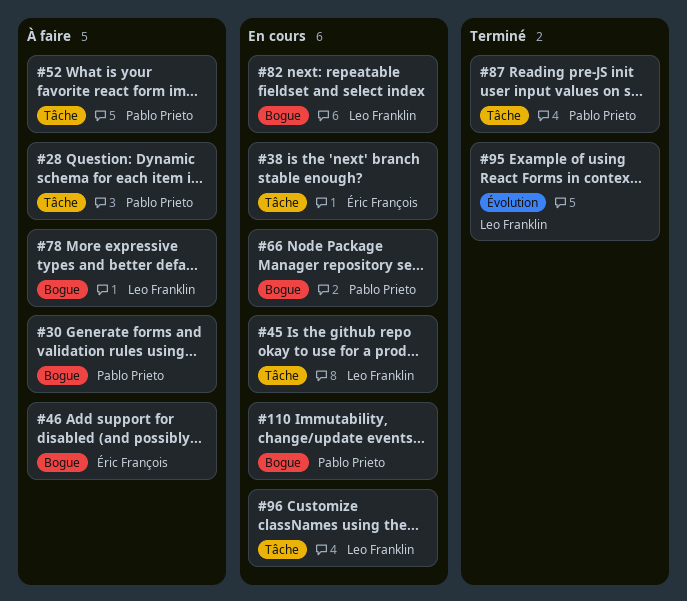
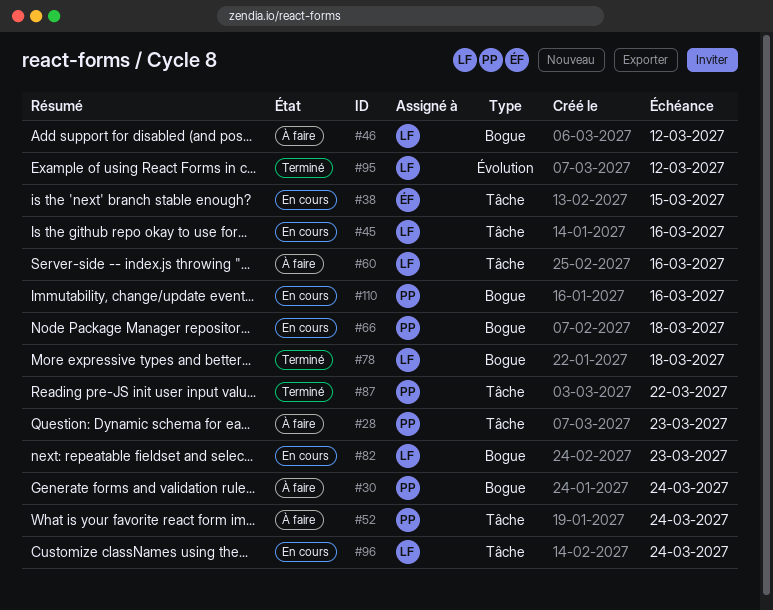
#46, owner: Éric François -> Leo Franklin
#60: none -> present
#78, status: À faire -> Terminé

